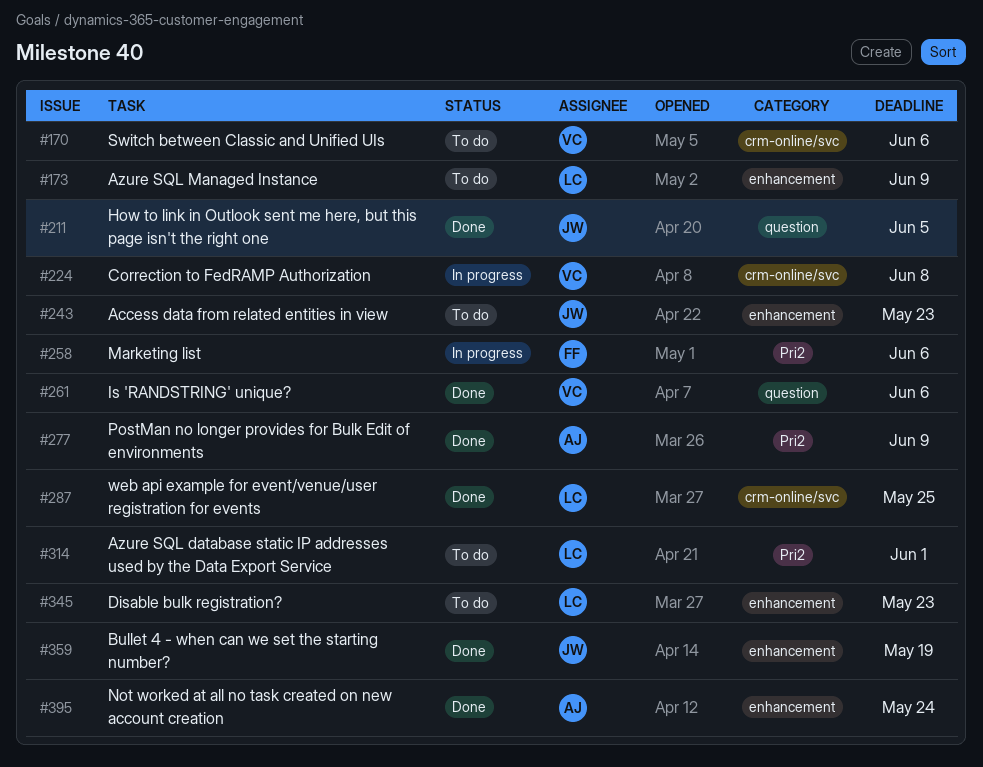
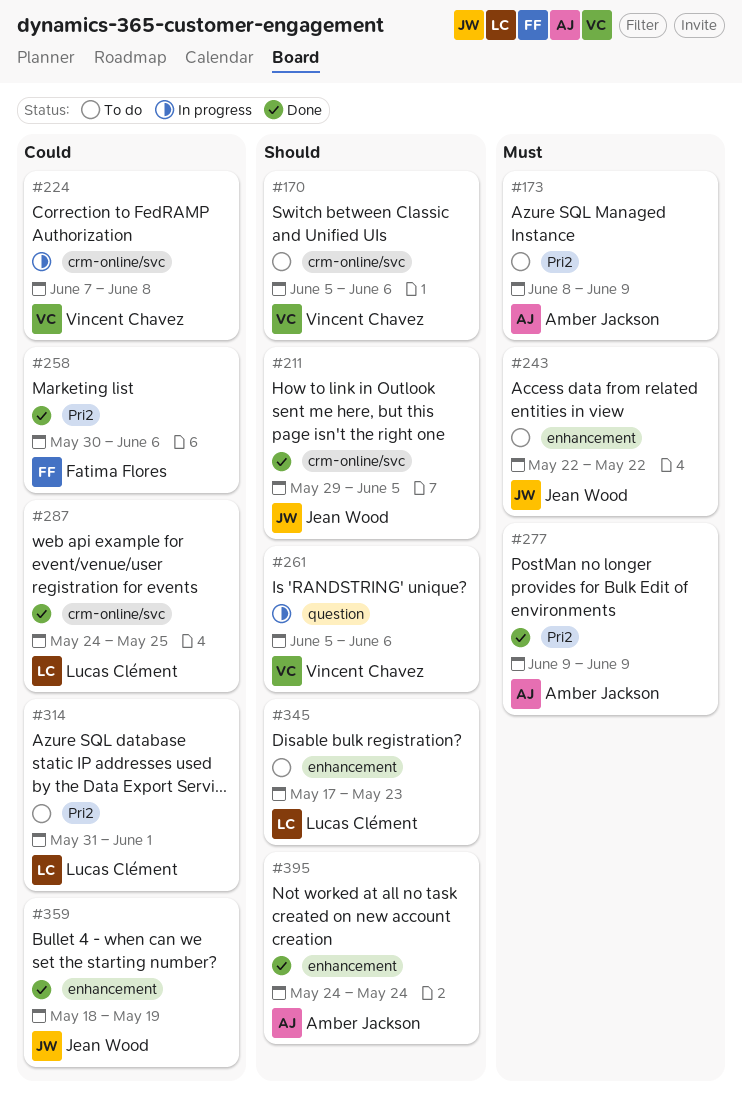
#173, owner: Lucas Clément -> Amber Jackson
#173, label: enhancement -> Pri2
#211, label: question -> crm-online/svc
#243, due: May 23 -> May 22
#258, status: In progress -> Done
#261, status: Done -> In progress

